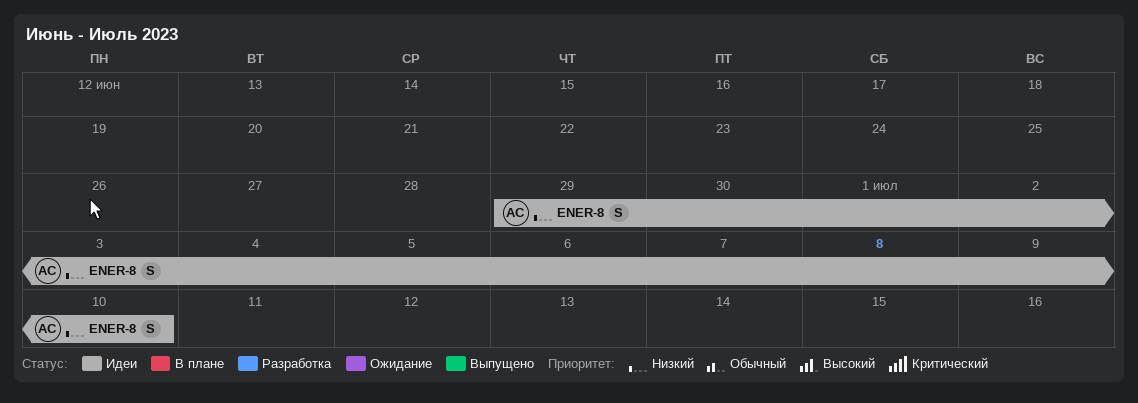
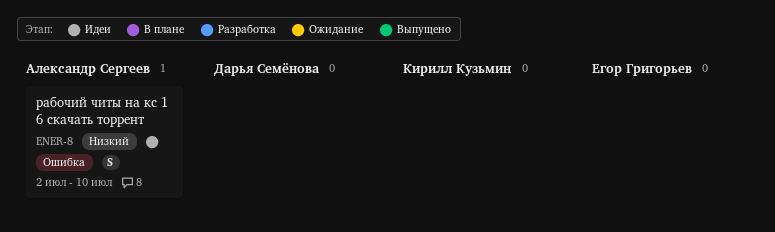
ENER-8, start: Jun 29 -> Jul 2

